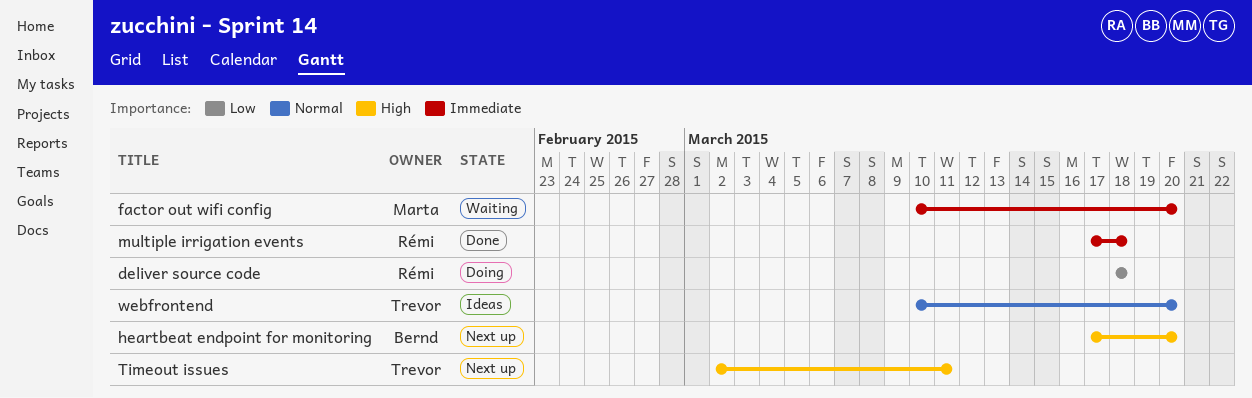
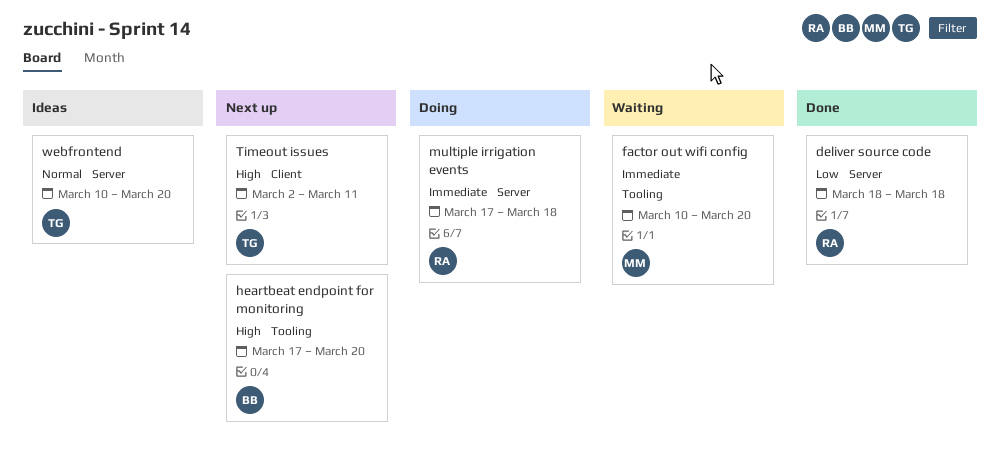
deliver source code, status: Doing -> Done
multiple irrigation events, status: Done -> Doing

